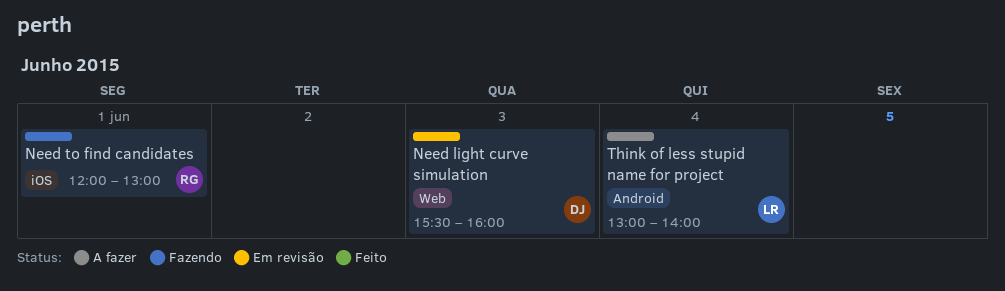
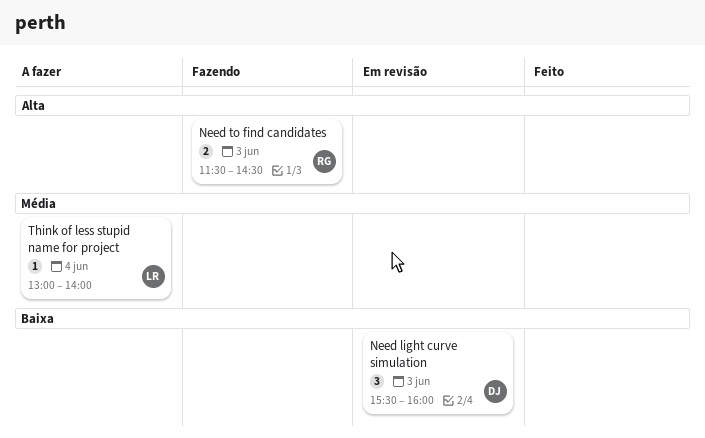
Need to find candidates, day: Jun 1 -> Jun 3
Need to find candidates, begins: 12:00 -> 11:30
Need to find candidates, ends: 13:00 -> 14:30

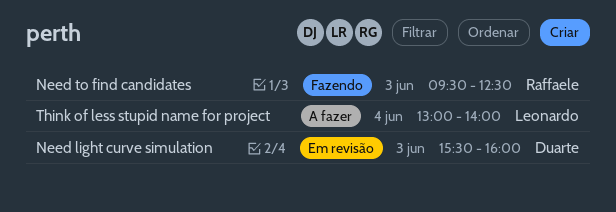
Need to find candidates, begins: 11:30 -> 09:30
Need to find candidates, ends: 14:30 -> 12:30

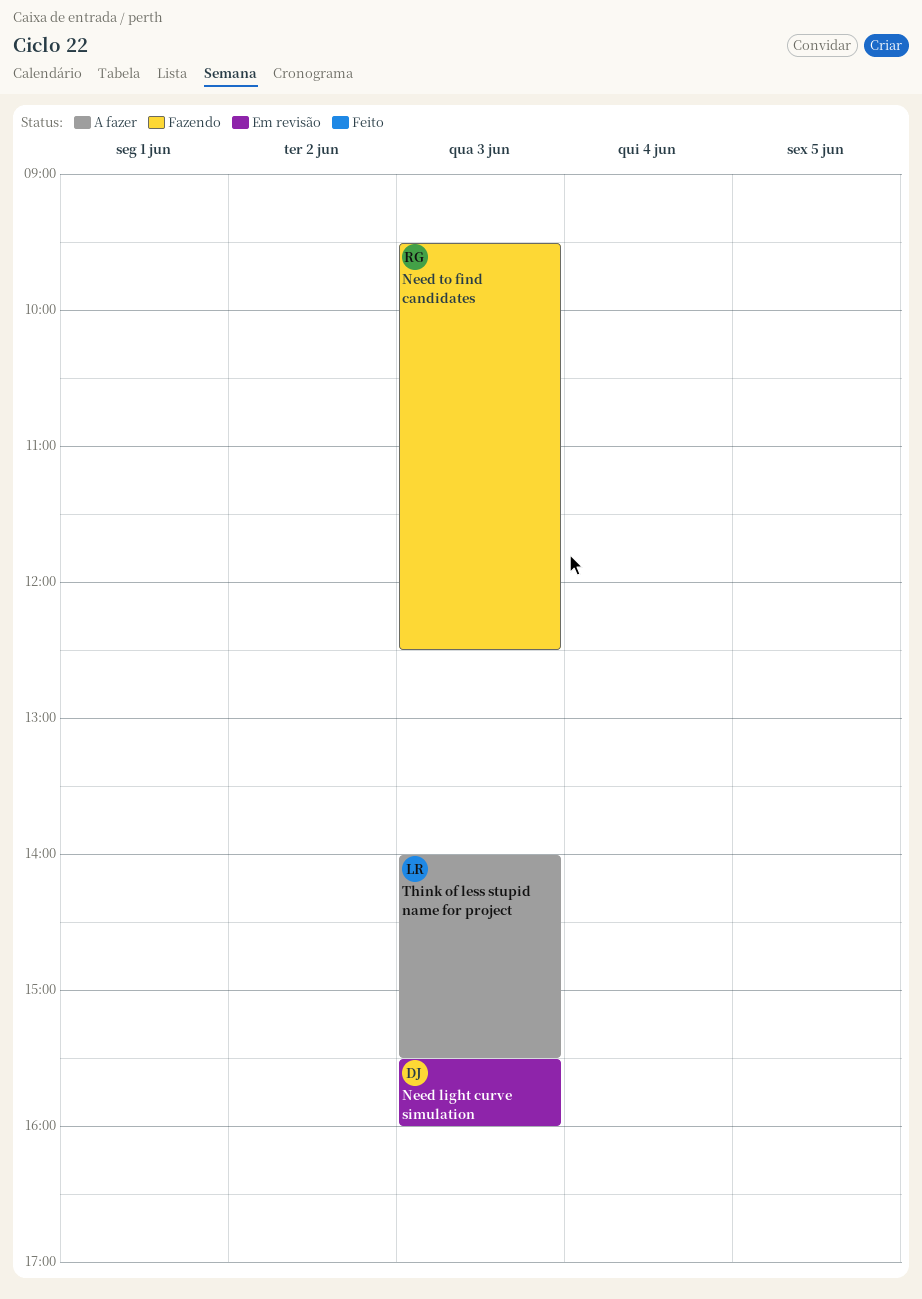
Think of less stupid name for project, day: Jun 4 -> Jun 3
Think of less stupid name for project, begins: 13:00 -> 14:00
Think of less stupid name for project, ends: 14:00 -> 15:30

